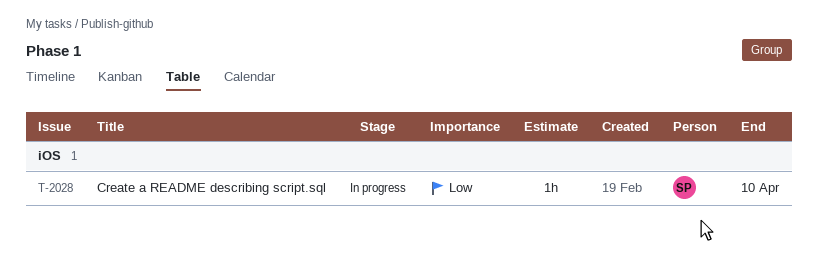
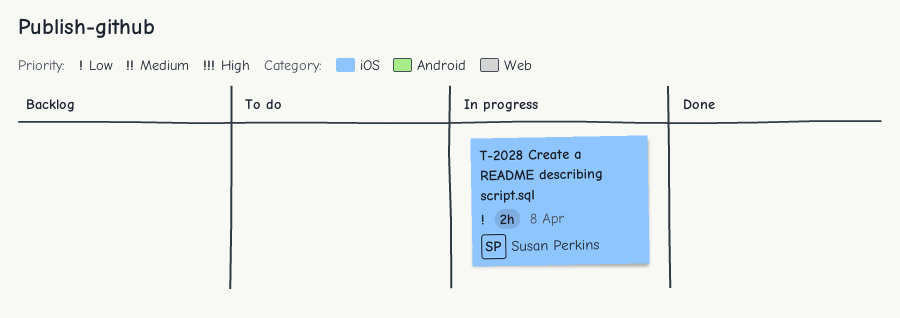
T-2028, estimate: 1h -> 2h
T-2028, due: Apr 10 -> Apr 8

